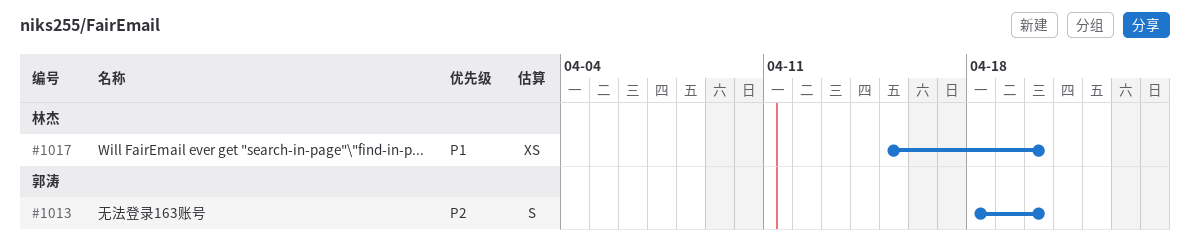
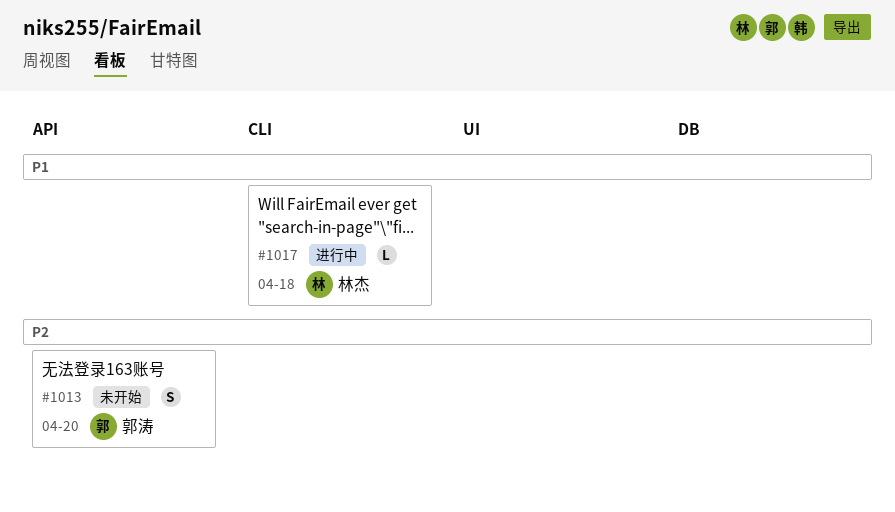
#1017, estimate: XS -> L
#1017, due: Apr 20 -> Apr 18

